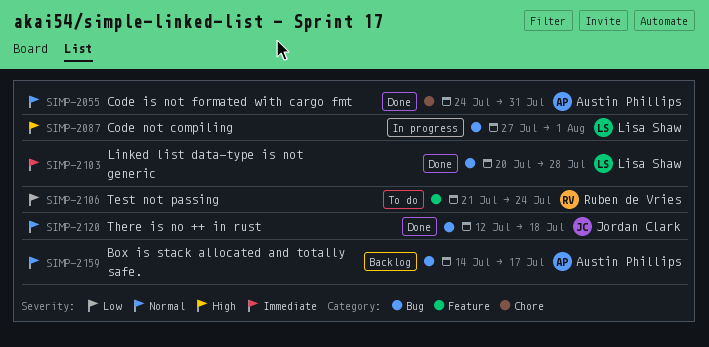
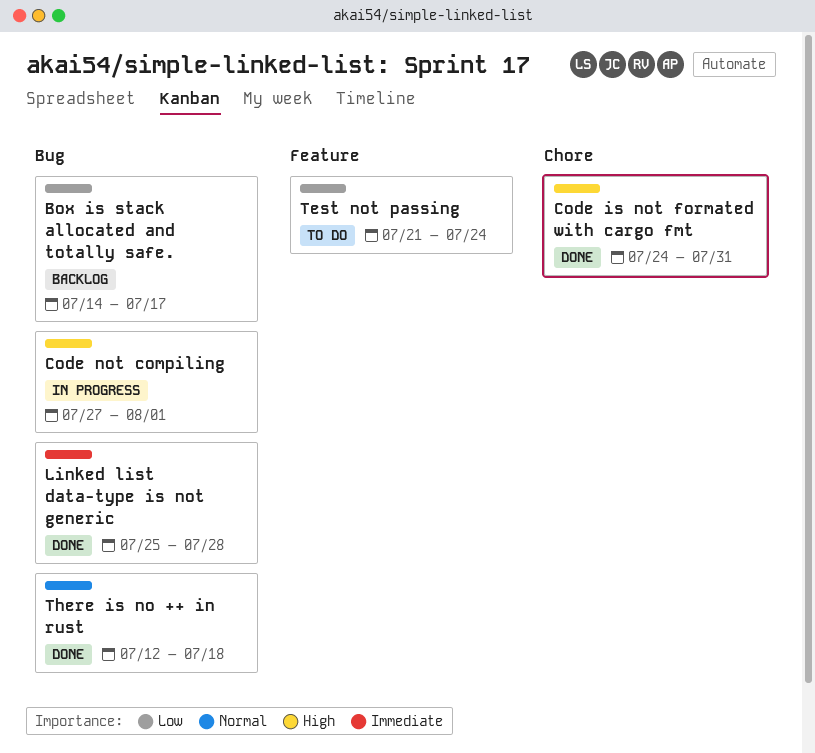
Box is stack allocated and totally safe., priority: Normal -> Low
Code is not formated with cargo fmt, priority: Normal -> High
Linked list data-type is not generic, start: Jul 20 -> Jul 25

